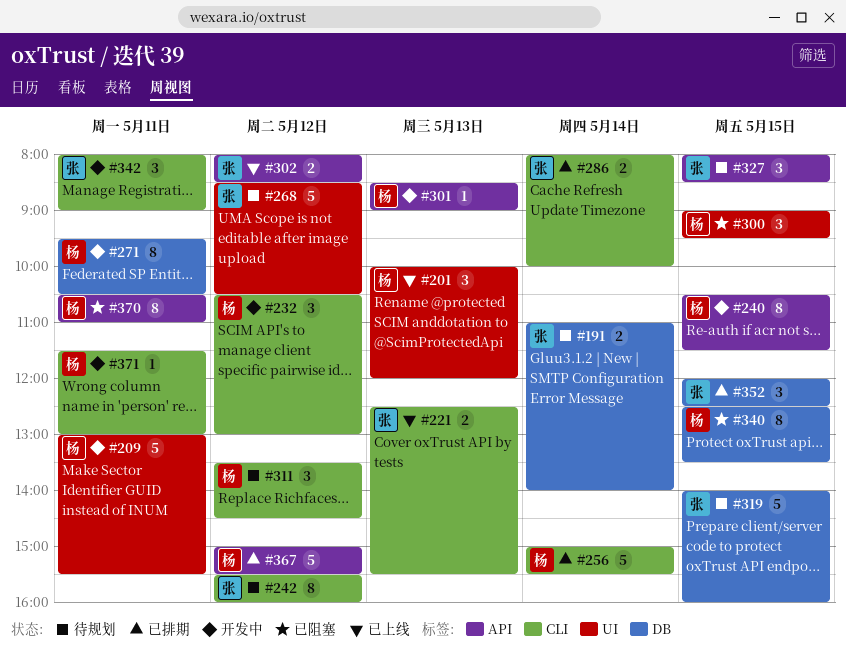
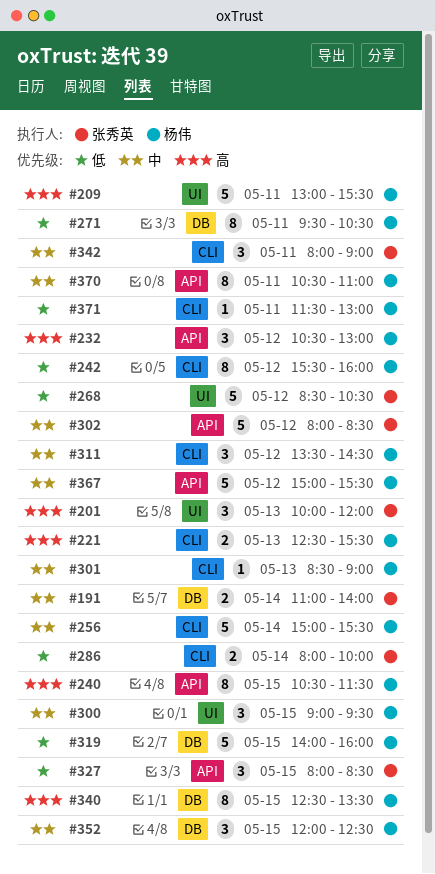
#201, owner: 杨伟 -> 张秀英
#221, owner: 张秀英 -> 杨伟
#232, label: CLI -> API
#242, owner: 张秀英 -> 杨伟
#301, label: API -> CLI
#302, estimate: 2 -> 5
#319, owner: 张秀英 -> 杨伟
#352, owner: 张秀英 -> 杨伟

